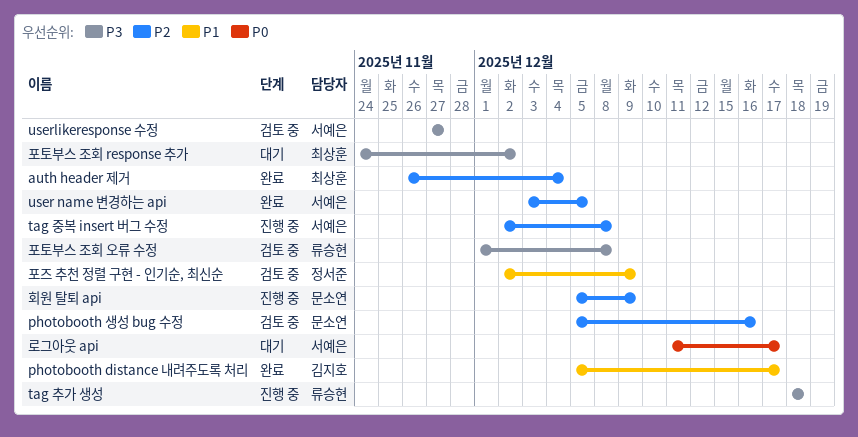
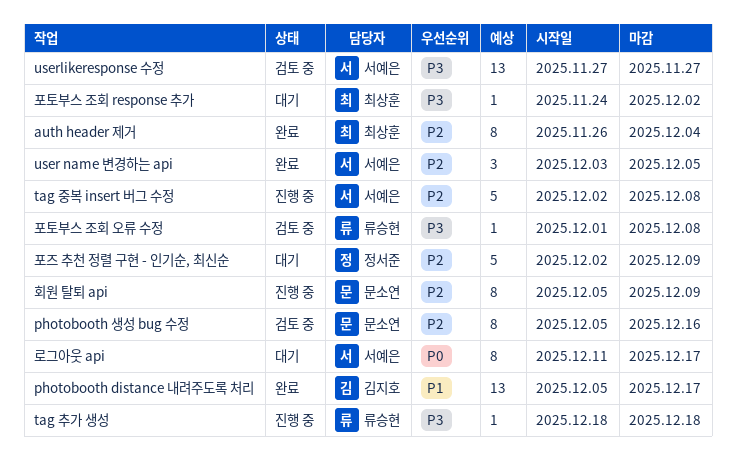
포즈 추천 정렬 구현 - 인기순, 최신순, status: 검토 중 -> 대기
포즈 추천 정렬 구현 - 인기순, 최신순, priority: P1 -> P2

